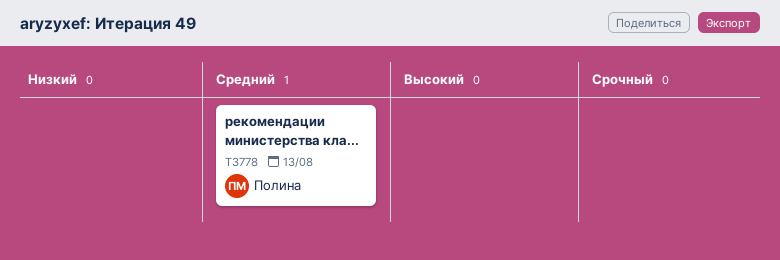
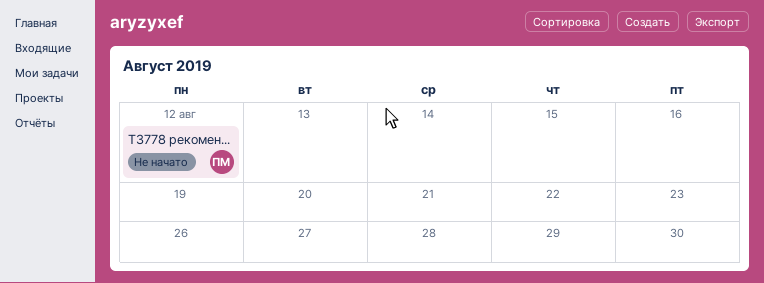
T3778, due: Aug 13 -> Aug 12

